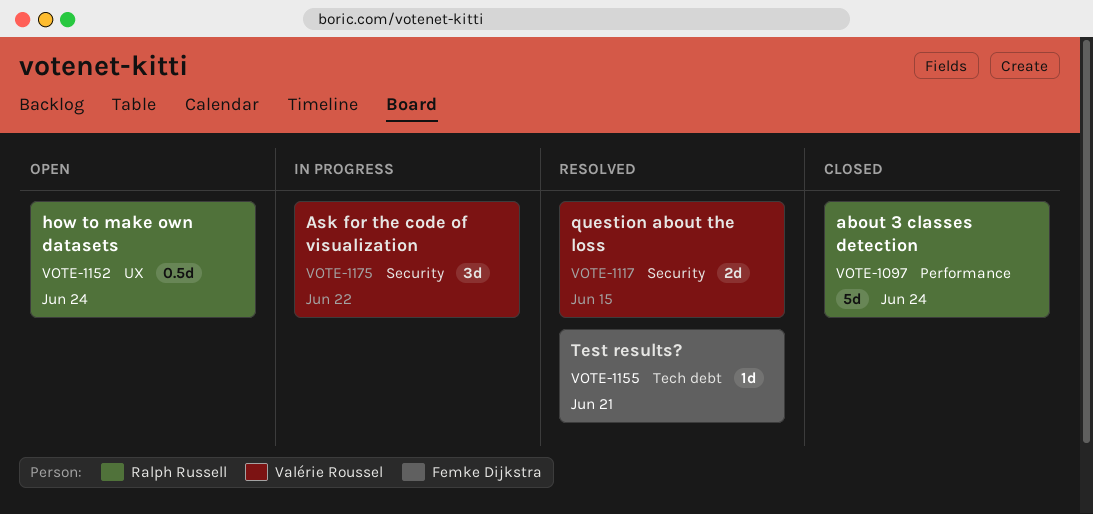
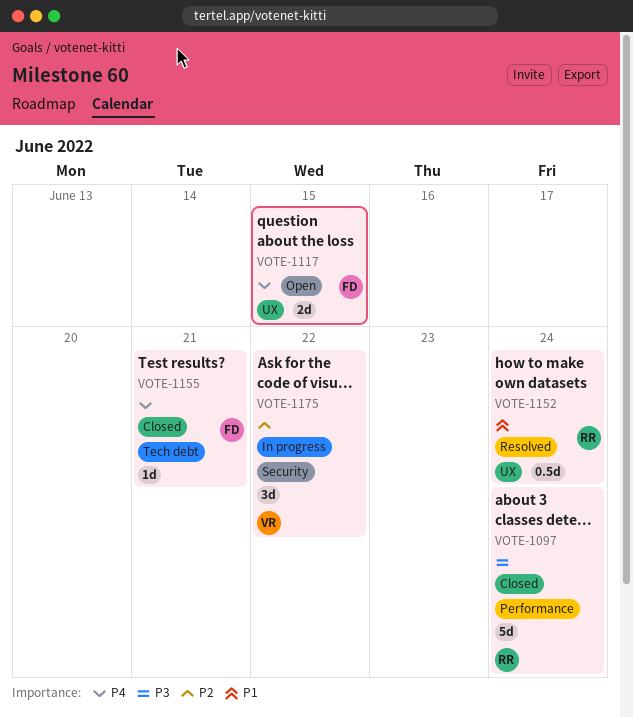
VOTE-1117, status: Resolved -> Open
VOTE-1117, owner: Valérie Roussel -> Femke Dijkstra
VOTE-1117, label: Security -> UX
VOTE-1152, status: Open -> Resolved
VOTE-1155, status: Resolved -> Closed

